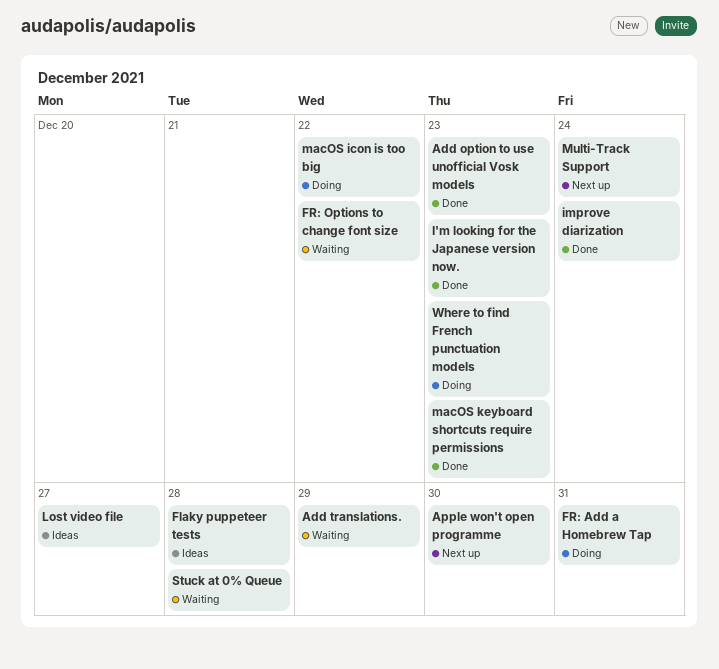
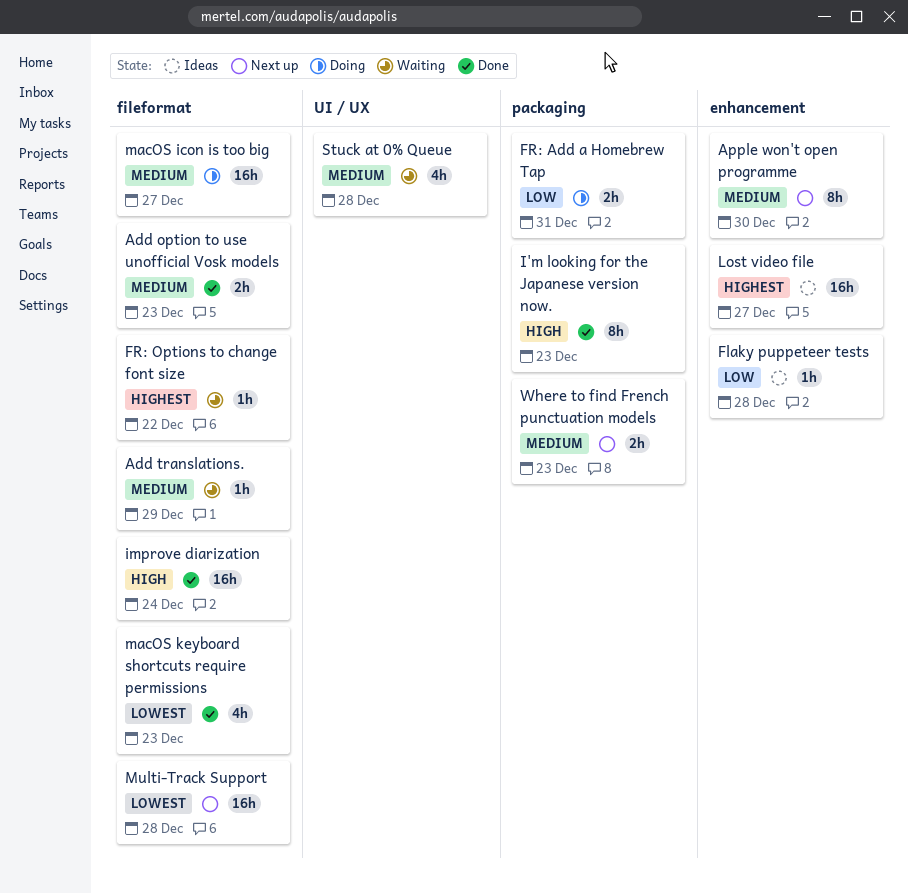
macOS icon is too big, due: Dec 22 -> Dec 27
Multi-Track Support, due: Dec 24 -> Dec 28
Where to find French punctuation models, status: Doing -> Next up

